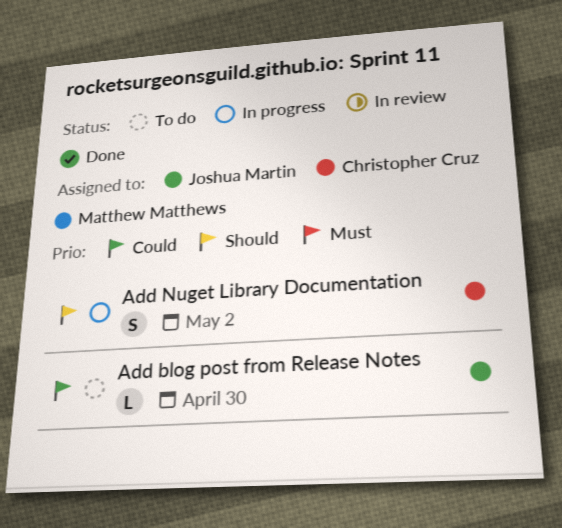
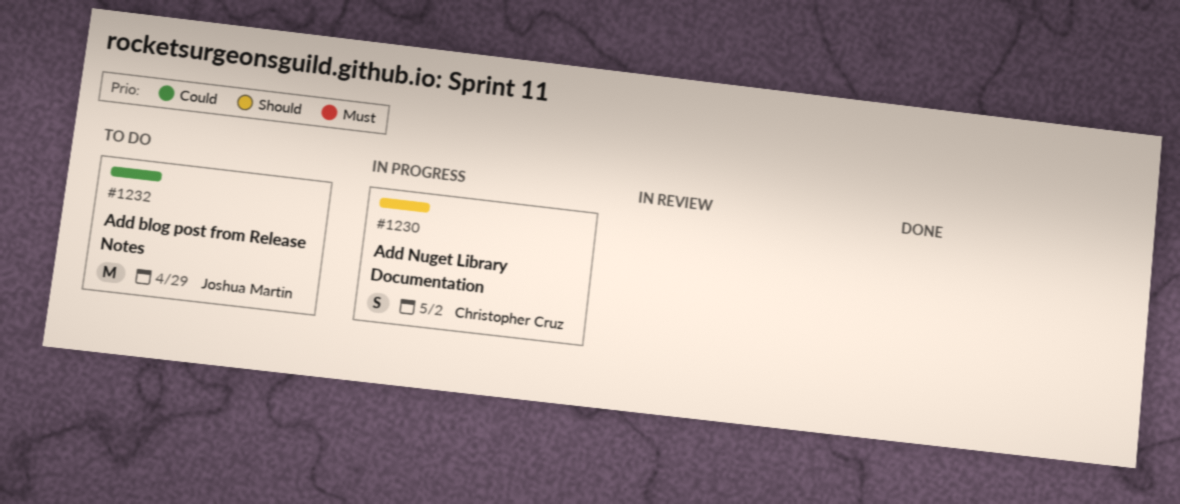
Add blog post from Release Notes, estimate: L -> M
Add blog post from Release Notes, due: Apr 30 -> Apr 29

